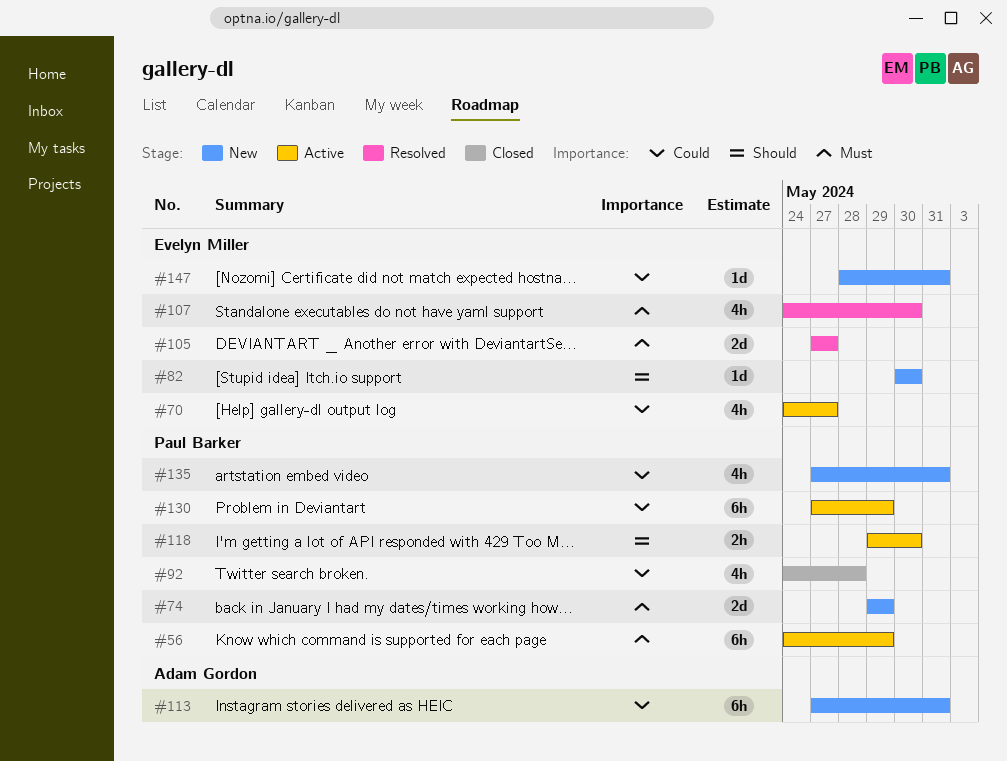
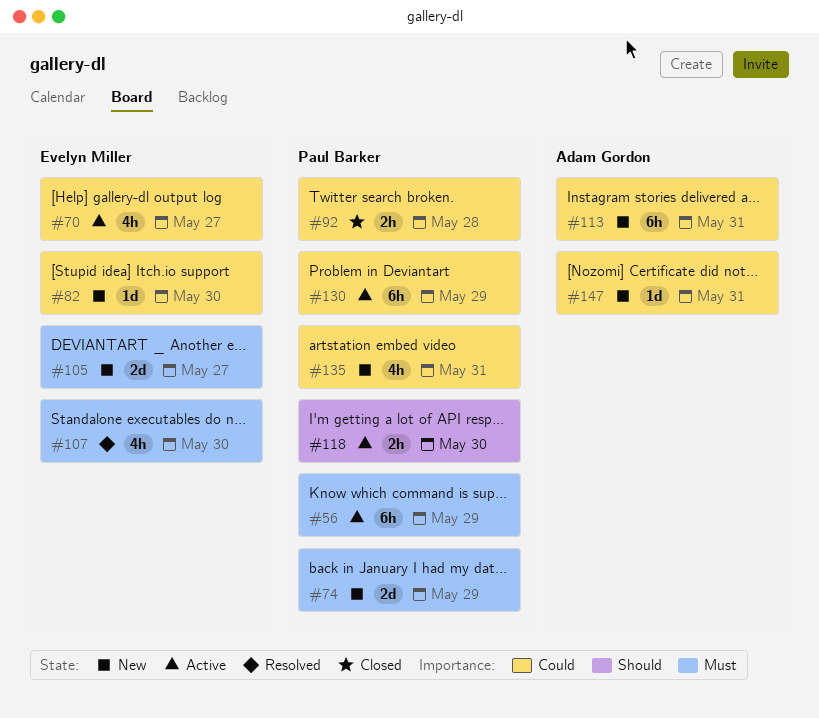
#82, priority: Should -> Could
#92, estimate: 4h -> 2h
#105, status: Resolved -> New
#147, owner: Evelyn Miller -> Adam Gordon

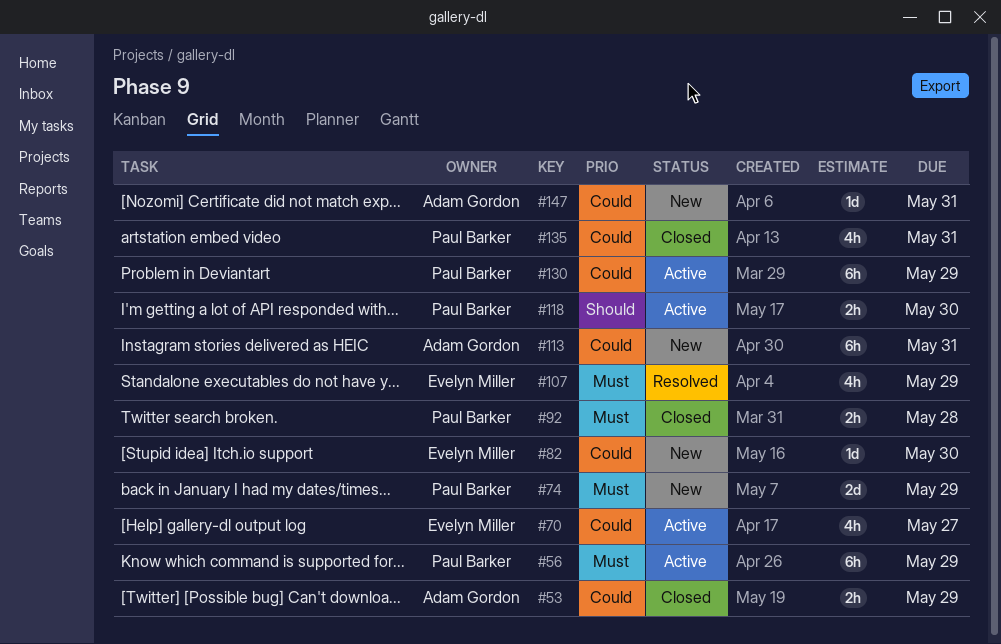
#53: none -> present
#92, priority: Could -> Must
#105: present -> none
#107, due: May 30 -> May 29
#135, status: New -> Closed

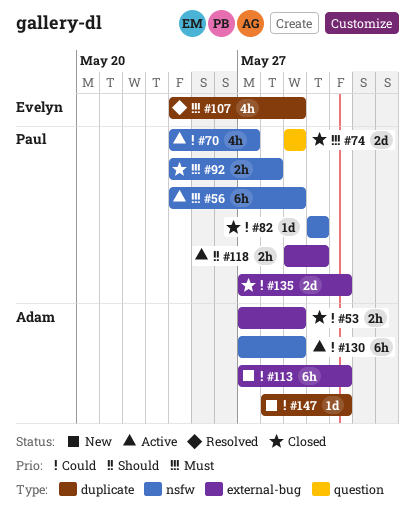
#70, owner: Evelyn Miller -> Paul Barker
#74, status: New -> Closed
#82, status: New -> Closed
#82, owner: Evelyn Miller -> Paul Barker
#130, owner: Paul Barker -> Adam Gordon
#135, estimate: 4h -> 2d

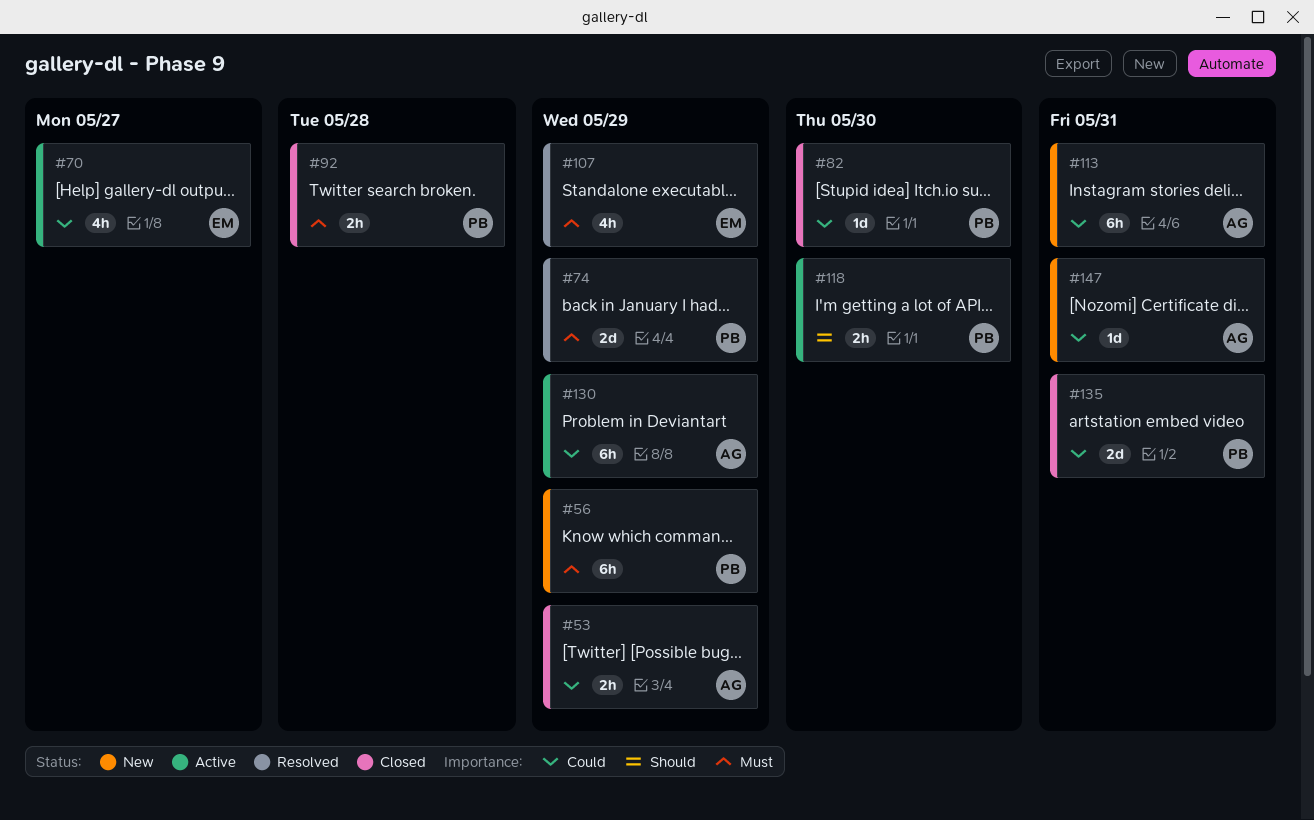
#56, status: Active -> New
#70, owner: Paul -> Evelyn
#74, status: Closed -> Resolved

